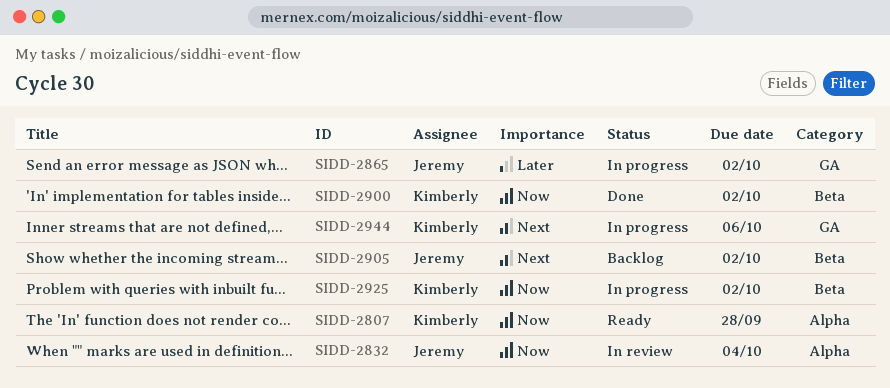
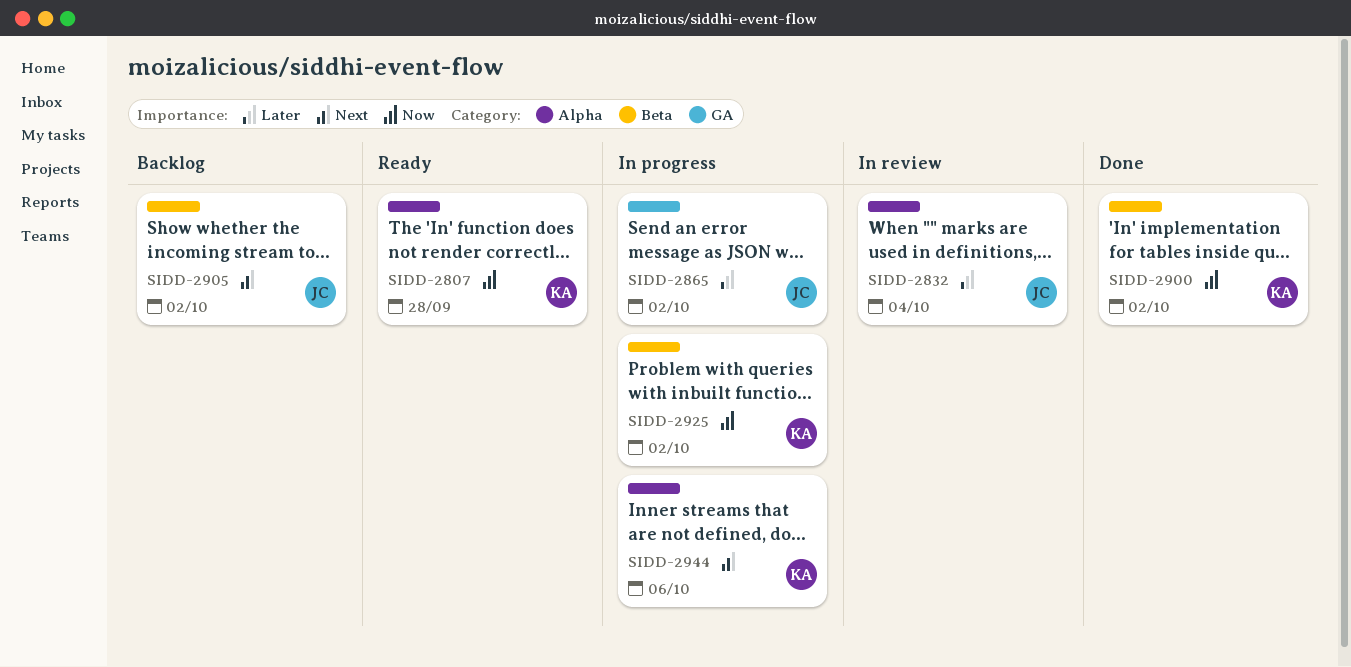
SIDD-2832, priority: Now -> Later
SIDD-2944, label: GA -> Alpha

